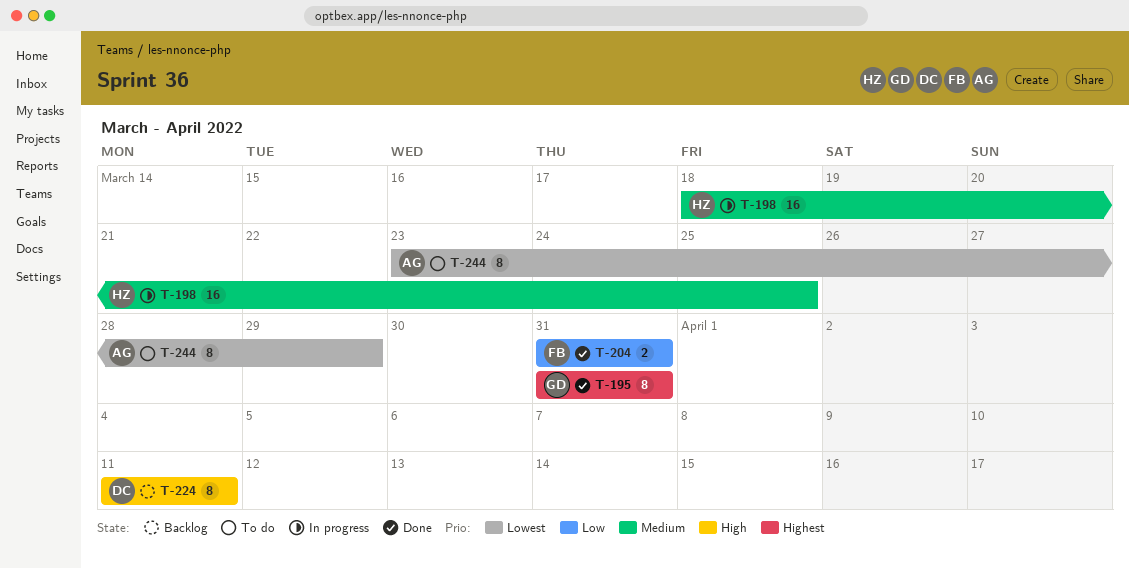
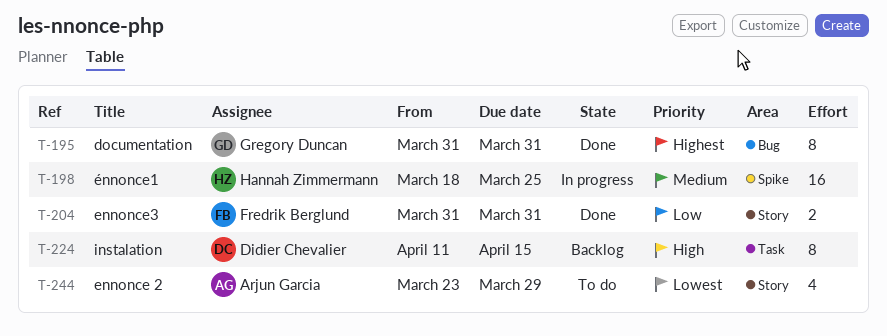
T-224, due: Apr 11 -> Apr 15
T-244, estimate: 8 -> 4

